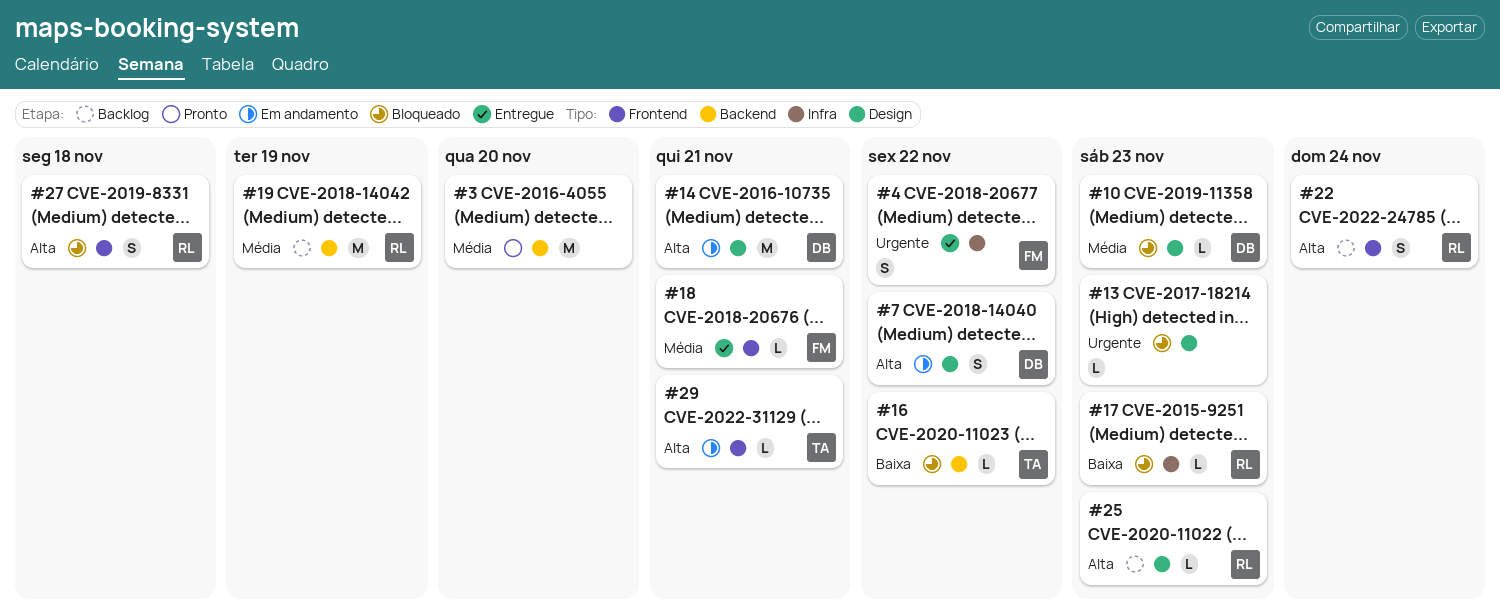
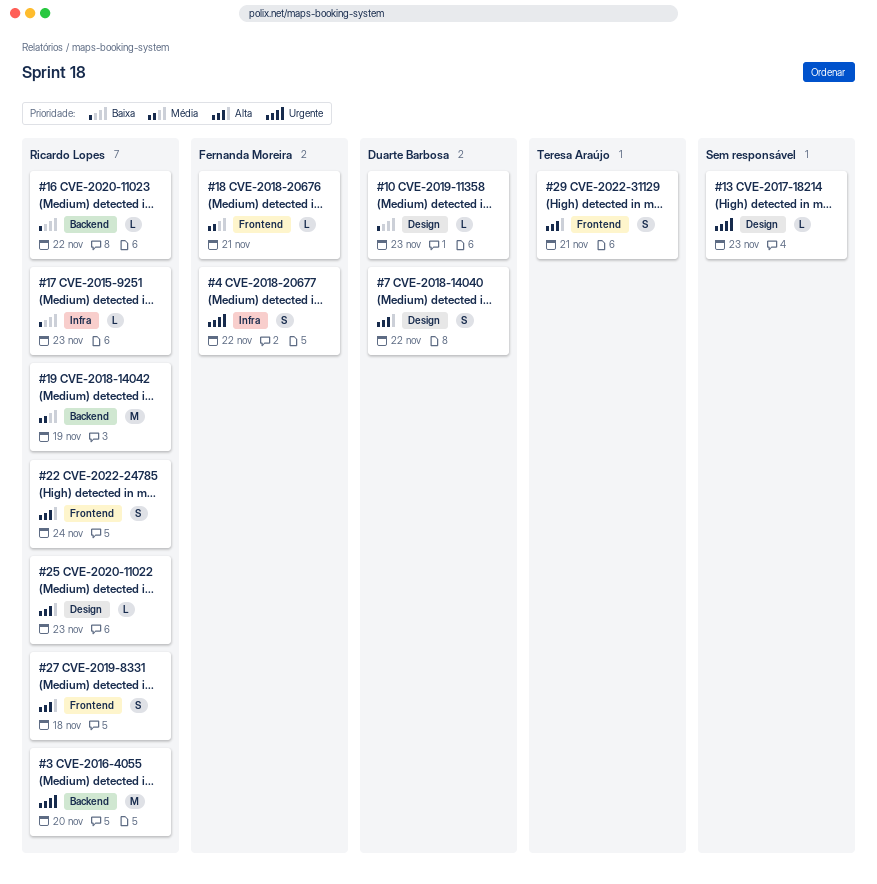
#3, owner: none -> Ricardo Lopes
#3, priority: Média -> Urgente
#10, priority: Média -> Baixa
#14: present -> none
#16, owner: Teresa Araújo -> Ricardo Lopes
#29, estimate: L -> S

